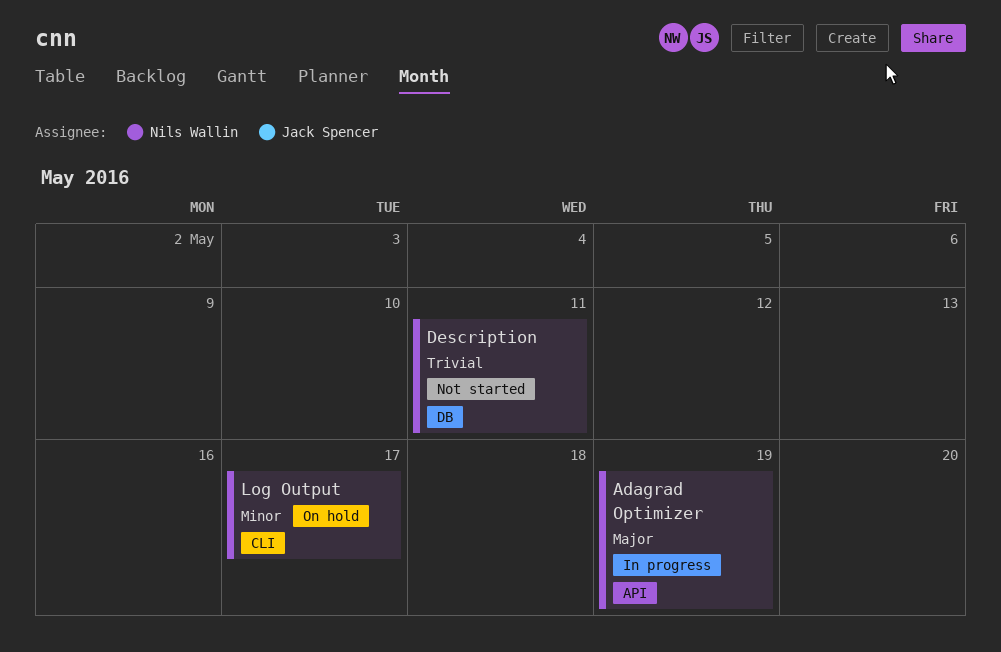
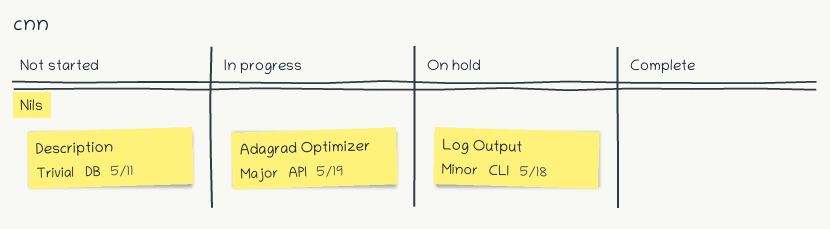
Log Output, due: May 17 -> May 18

